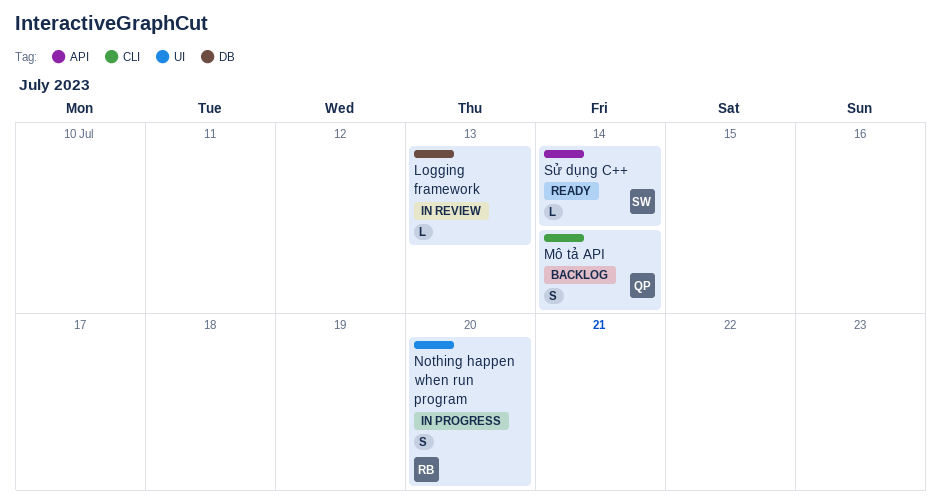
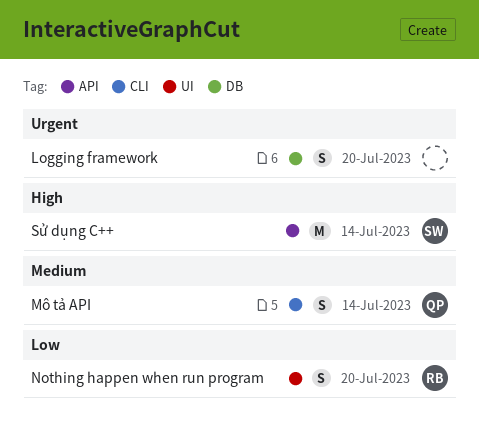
Logging framework, estimate: L -> S
Logging framework, due: Jul 13 -> Jul 20
Sử dụng C++, estimate: L -> M

